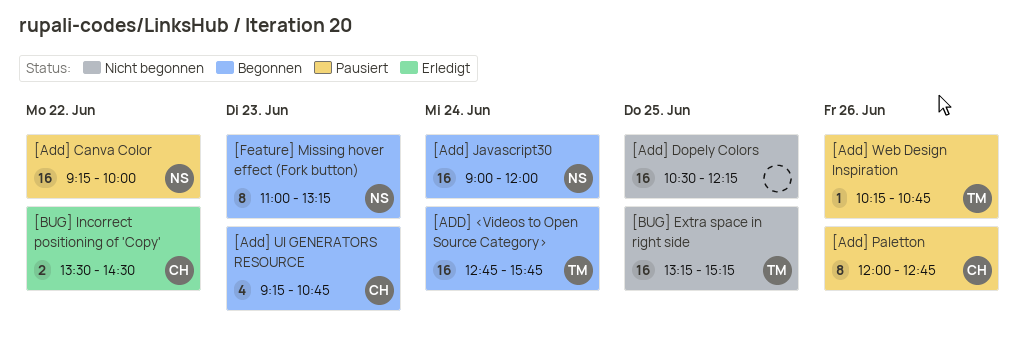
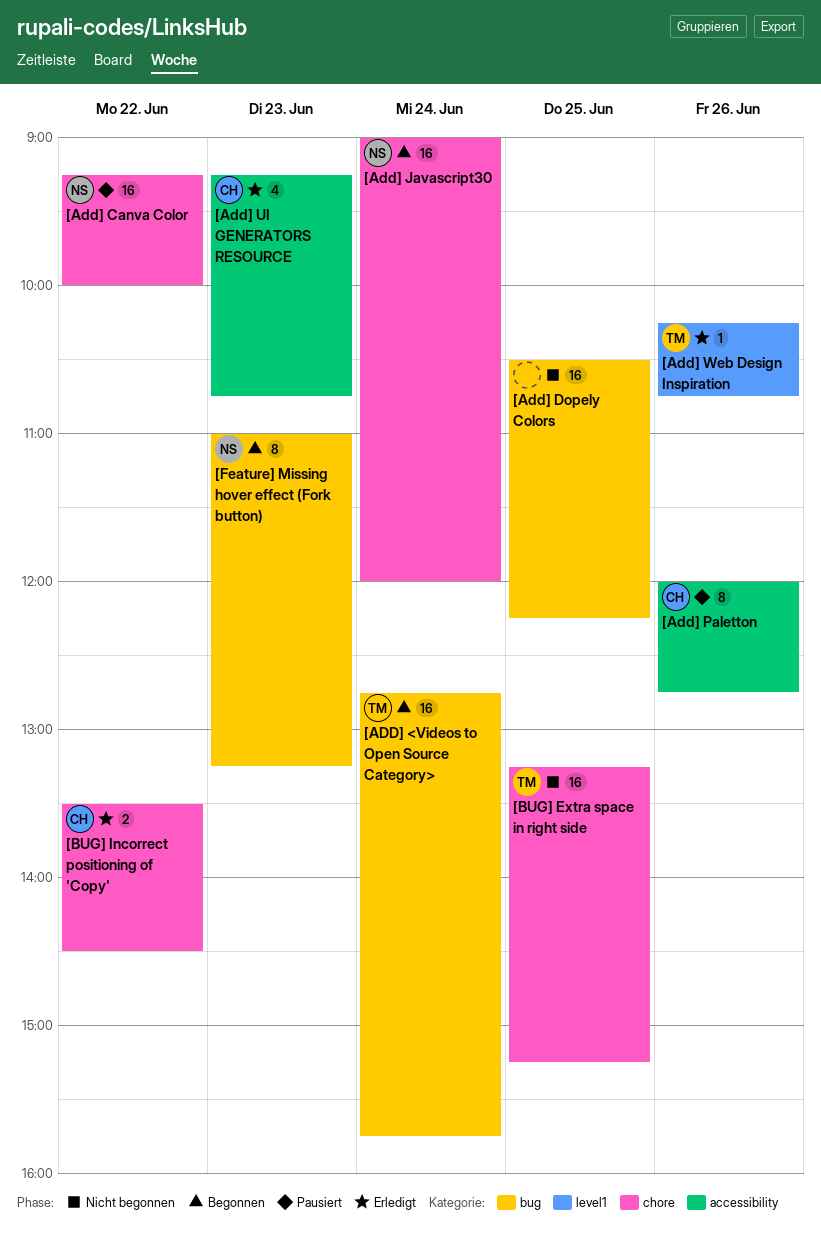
[Add] UI GENERATORS RESOURCE, status: Begonnen -> Erledigt
[Add] Web Design Inspiration, status: Pausiert -> Erledigt

